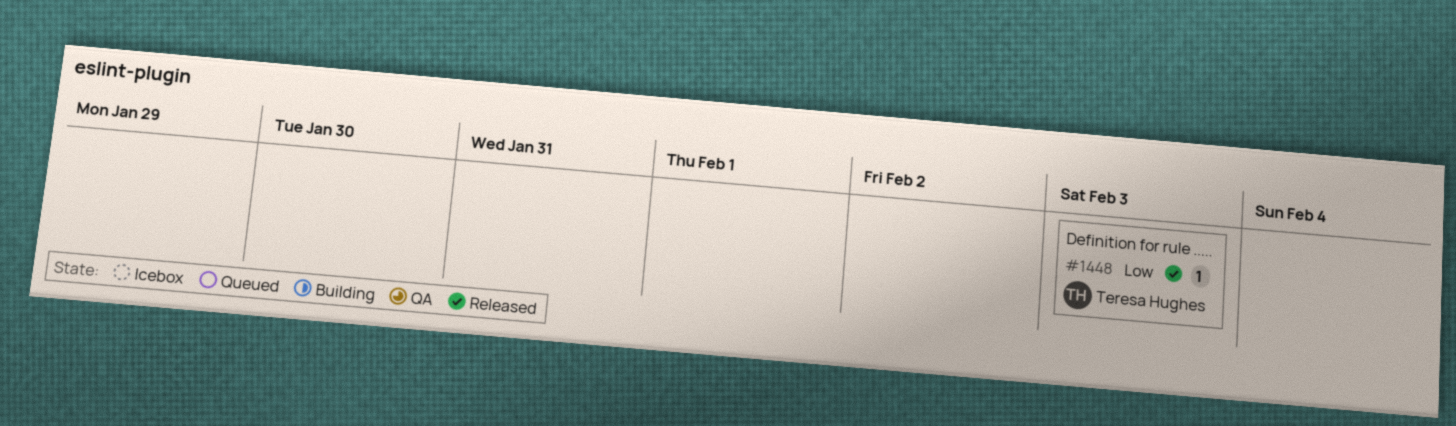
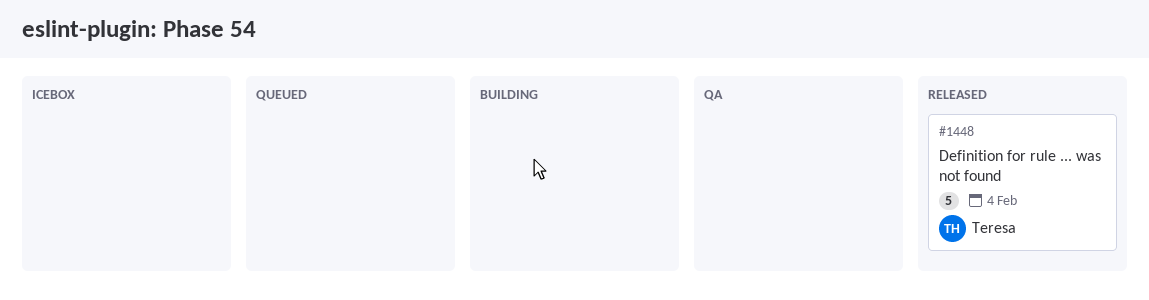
#1448, estimate: 1 -> 5
#1448, due: Feb 3 -> Feb 4

